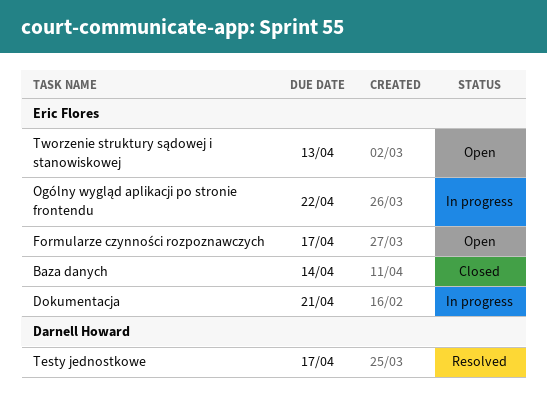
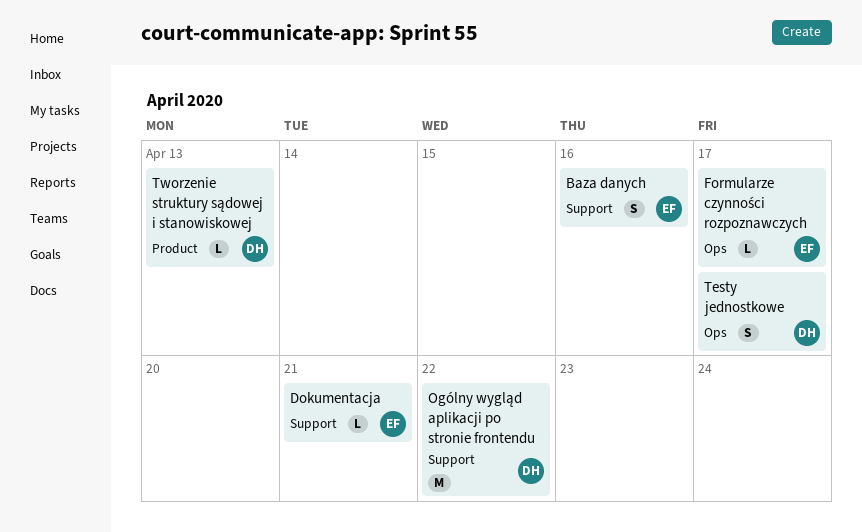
Baza danych, due: Apr 14 -> Apr 16
Ogólny wygląd aplikacji po stronie frontendu, owner: Eric Flores -> Darnell Howard
Tworzenie struktury sądowej i stanowiskowej, owner: Eric Flores -> Darnell Howard

